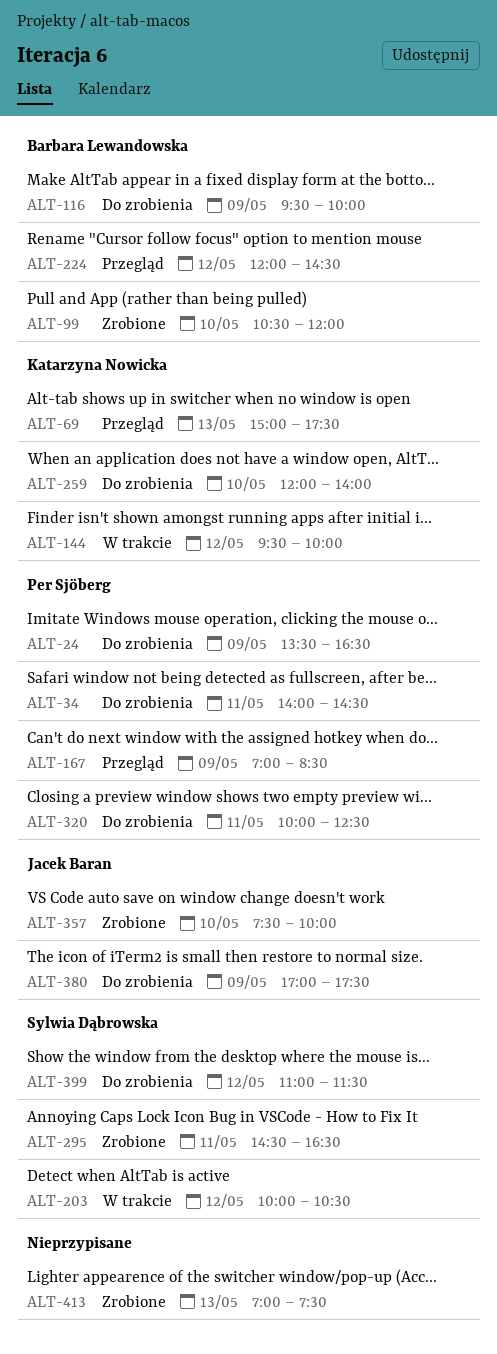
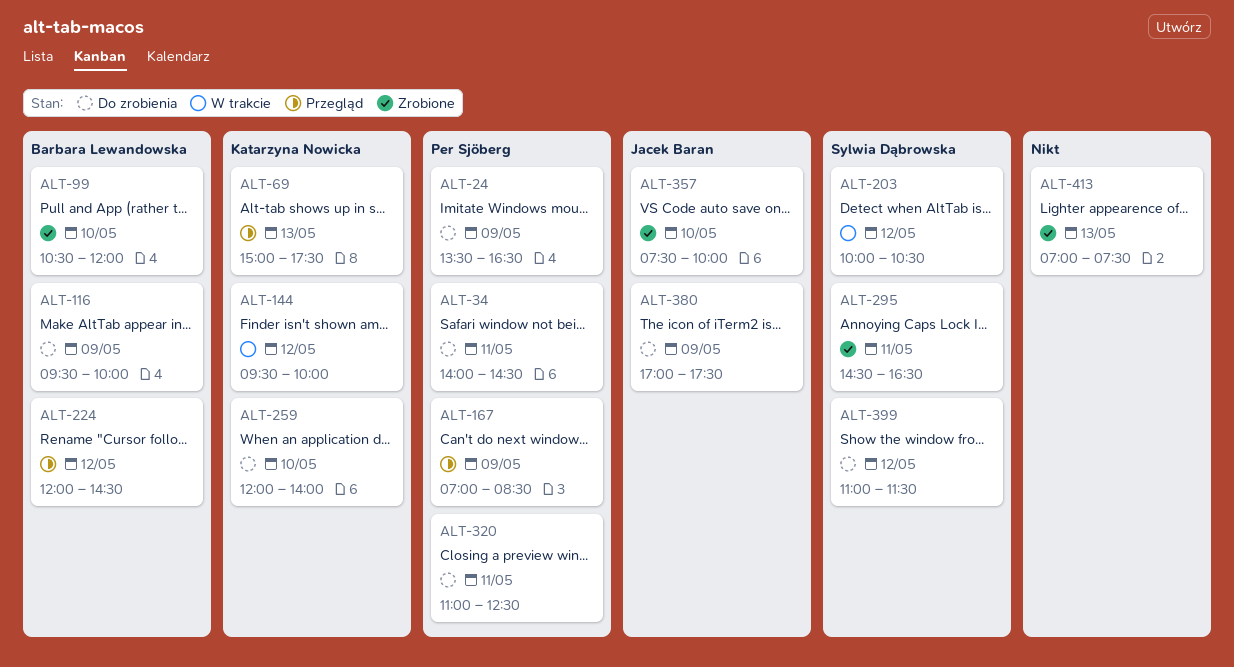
ALT-320, begins: 10:00 -> 11:00

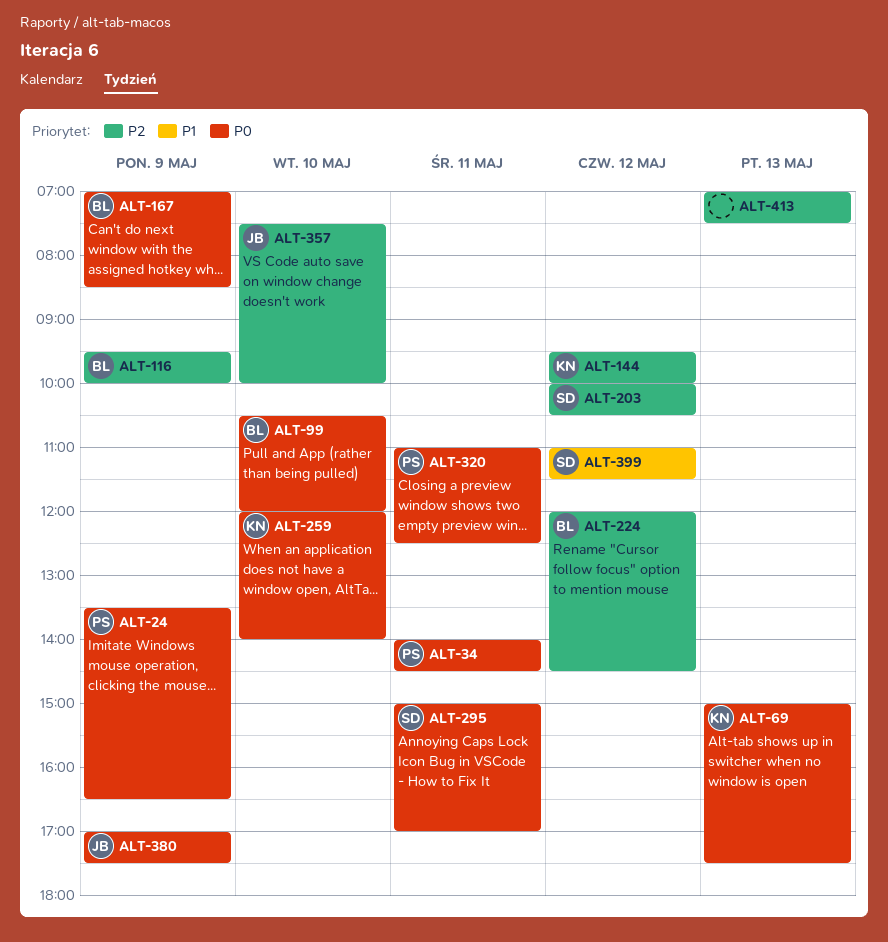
ALT-167, owner: Per Sjöberg -> Barbara Lewandowska
ALT-295, begins: 14:30 -> 15:00
ALT-295, ends: 16:30 -> 17:00

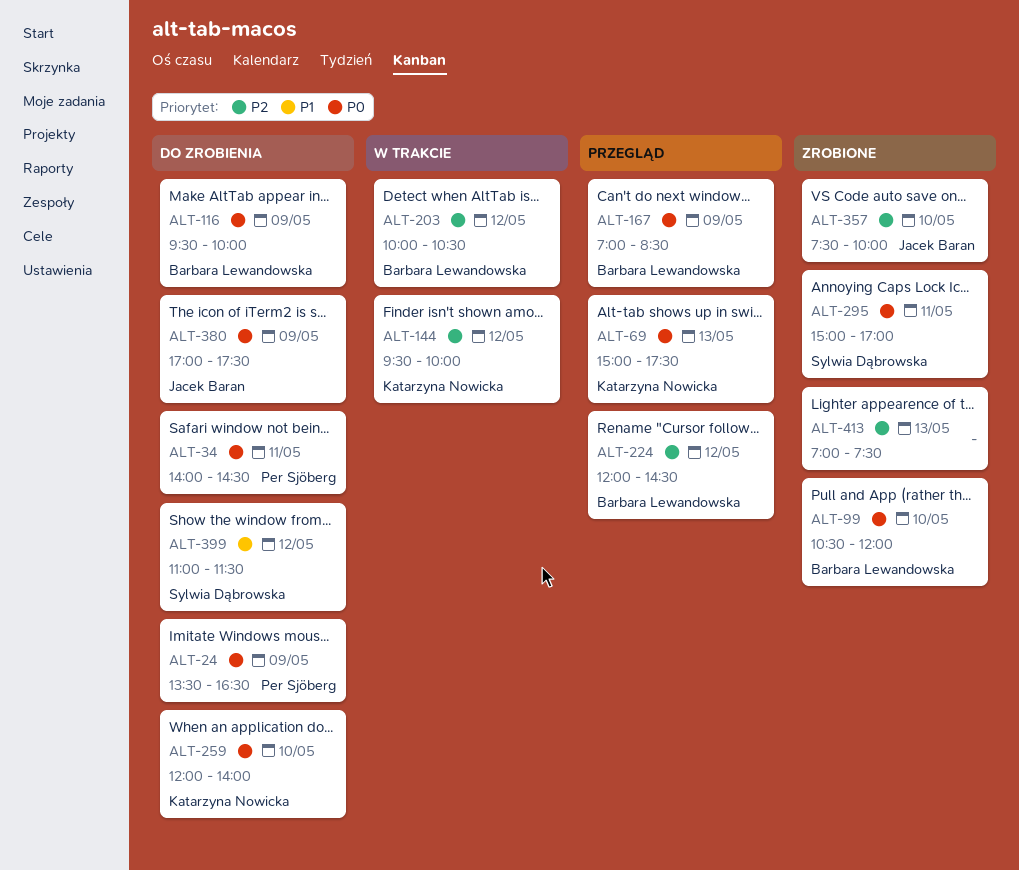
ALT-116, priority: P2 -> P0
ALT-203, owner: Sylwia Dąbrowska -> Barbara Lewandowska
ALT-320: present -> none

